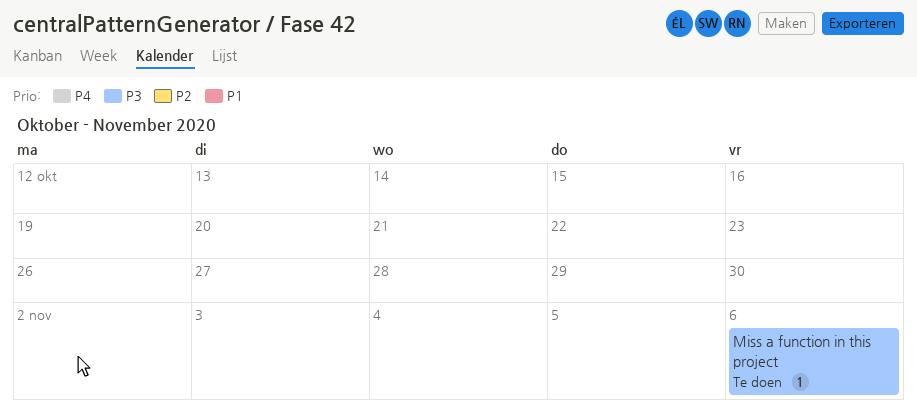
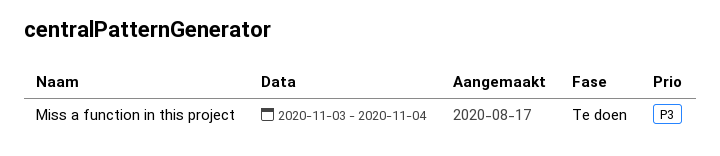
Miss a function in this project, due: Nov 6 -> Nov 4

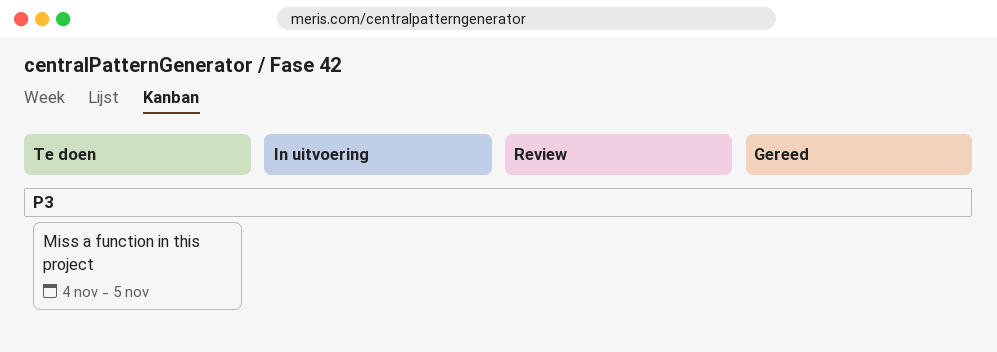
Miss a function in this project, start: Nov 3 -> Nov 4
Miss a function in this project, due: Nov 4 -> Nov 5

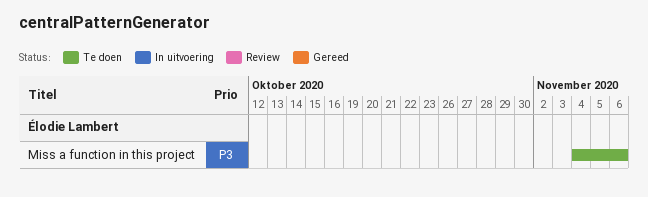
Miss a function in this project, due: Nov 5 -> Nov 6

